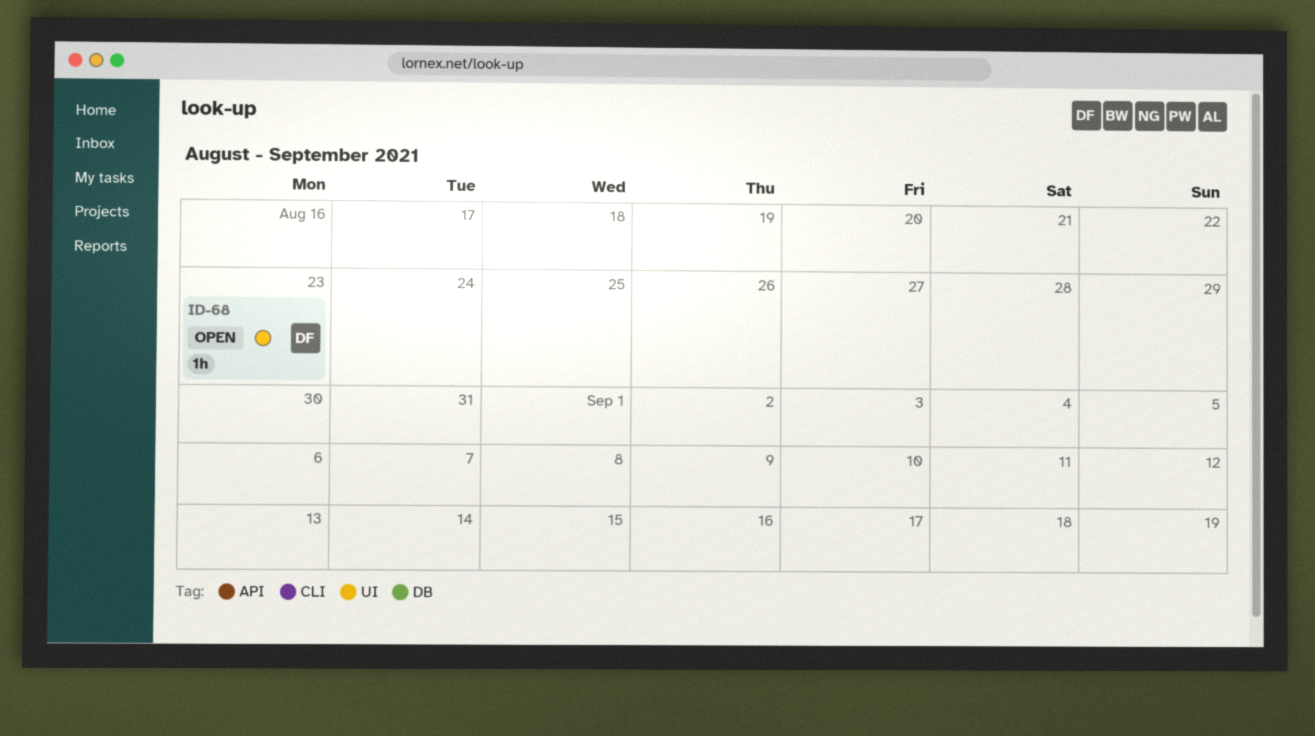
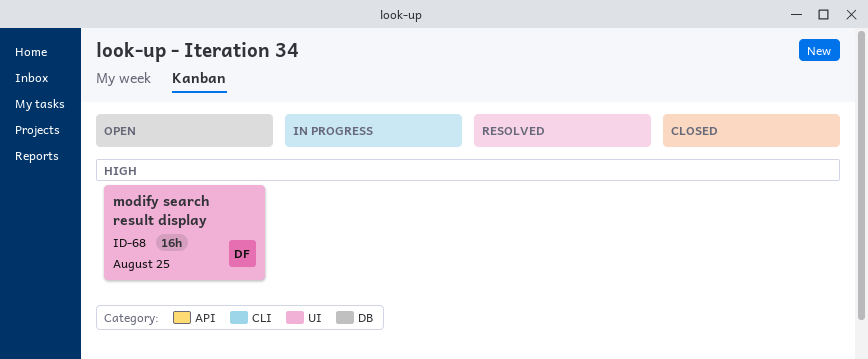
ID-68, estimate: 1h -> 16h
ID-68, due: Aug 23 -> Aug 25

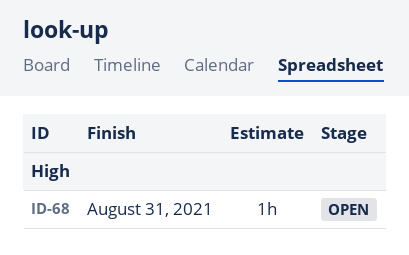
ID-68, estimate: 16h -> 1h
ID-68, due: Aug 25 -> Aug 31

